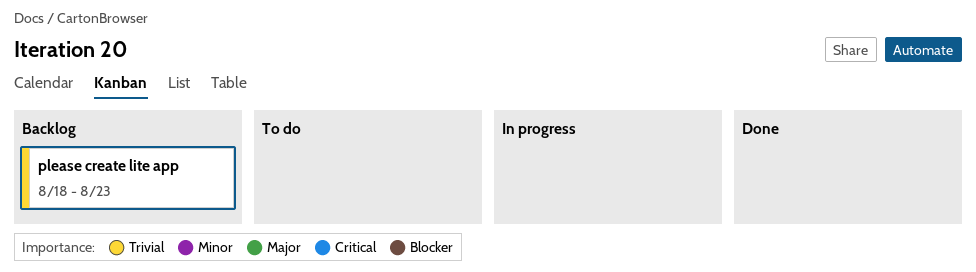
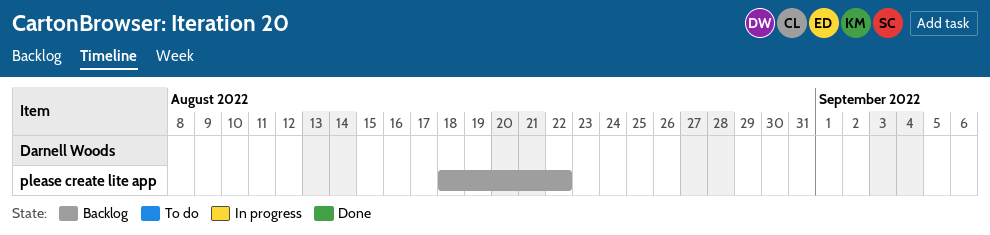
please create lite app, due: Aug 23 -> Aug 22

